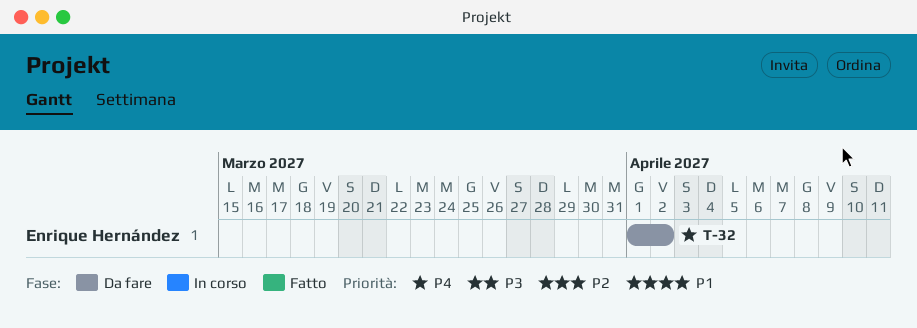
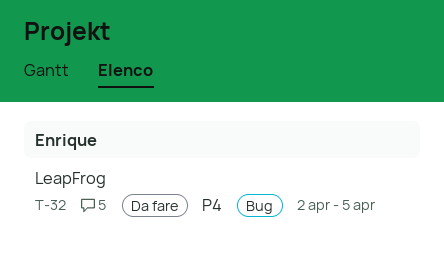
T-32, start: Apr 1 -> Apr 2
T-32, due: Apr 2 -> Apr 5

